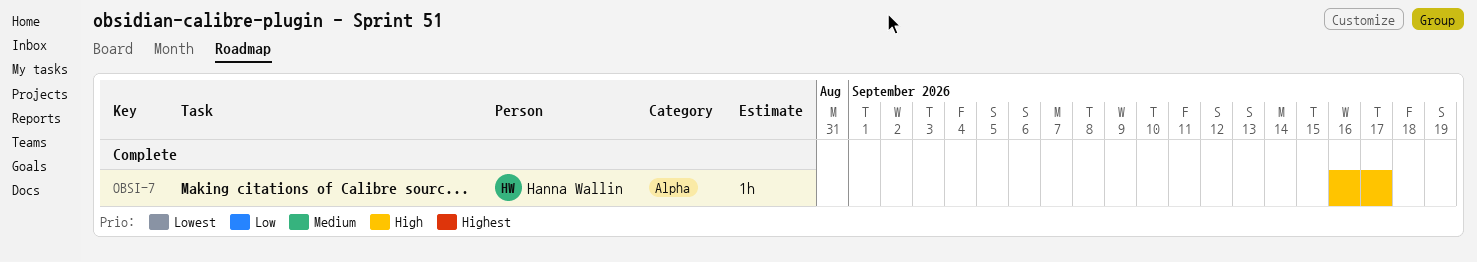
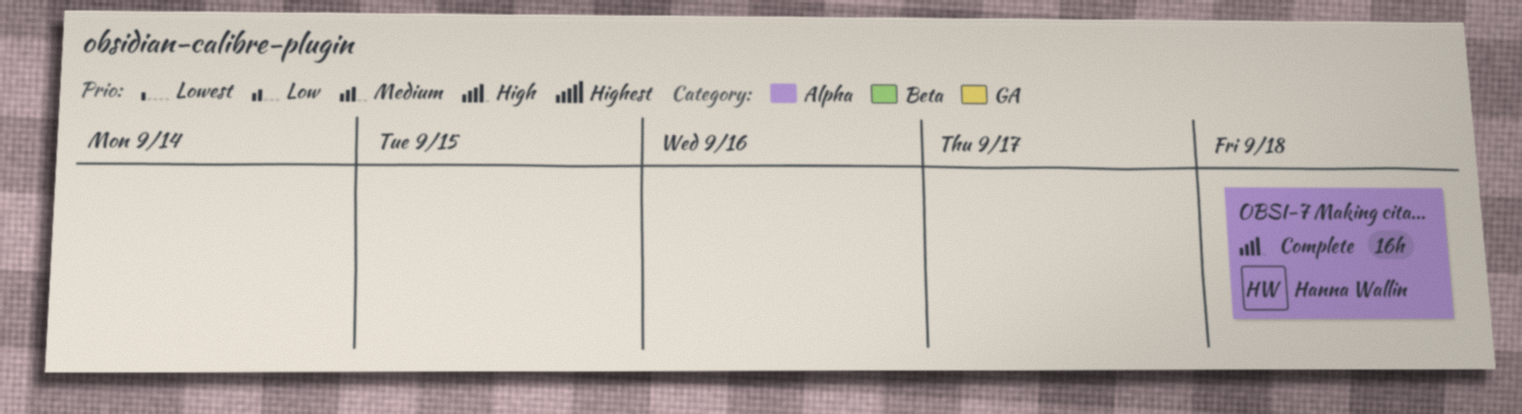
OBSI-7, estimate: 1h -> 16h
OBSI-7, due: Sep 17 -> Sep 18

